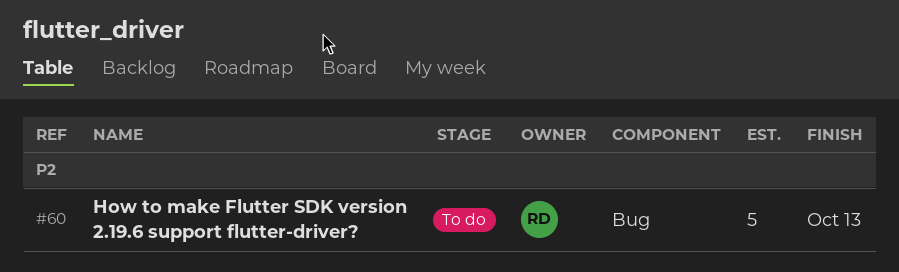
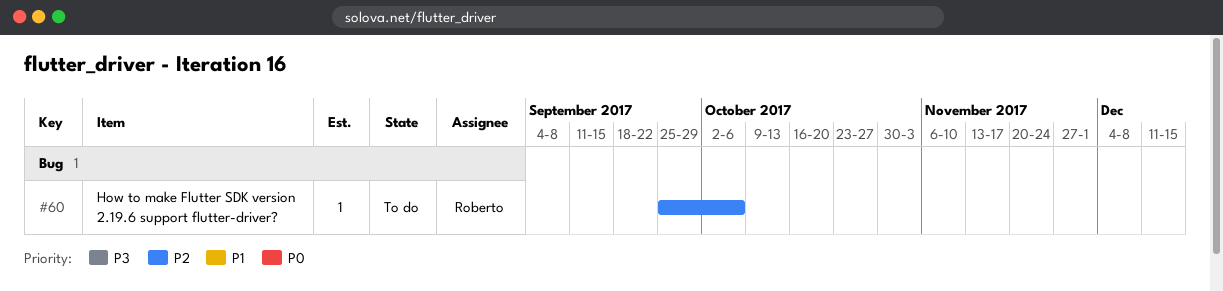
#60, estimate: 5 -> 1
#60, due: Oct 13 -> Oct 6

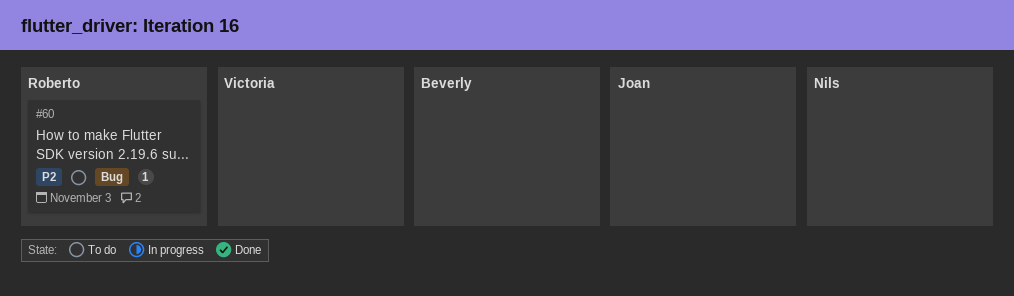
#60, due: Oct 6 -> Nov 3

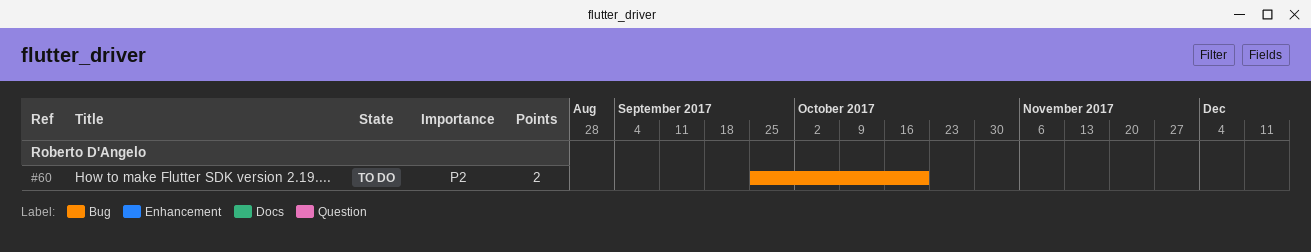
#60, estimate: 1 -> 2
#60, due: Nov 3 -> Oct 20

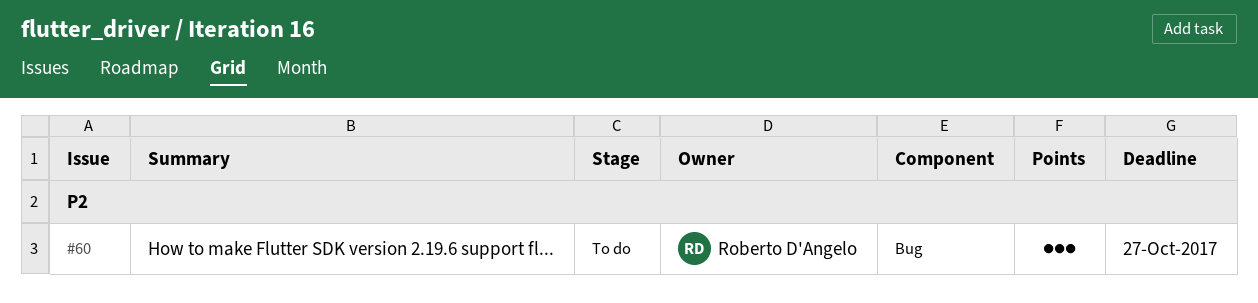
#60, estimate: 2 -> 3
#60, due: Oct 20 -> Oct 27

